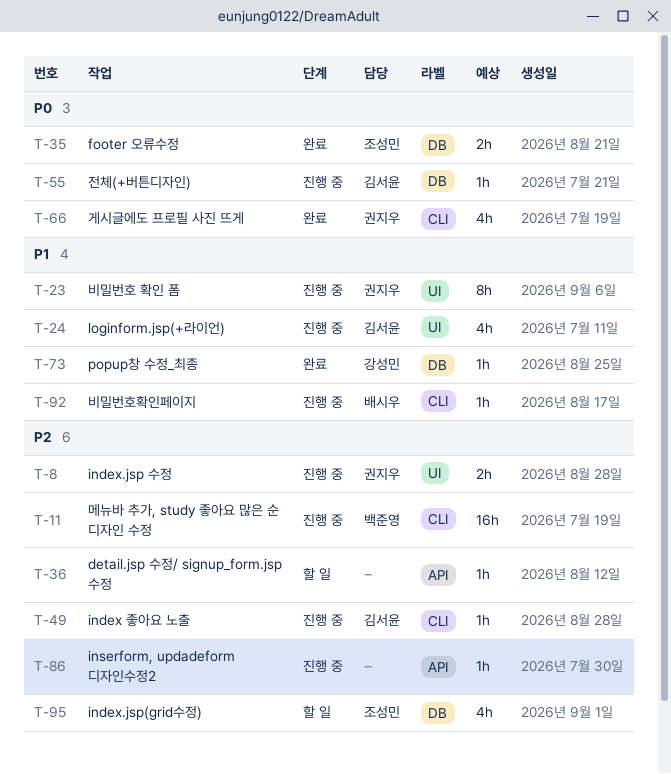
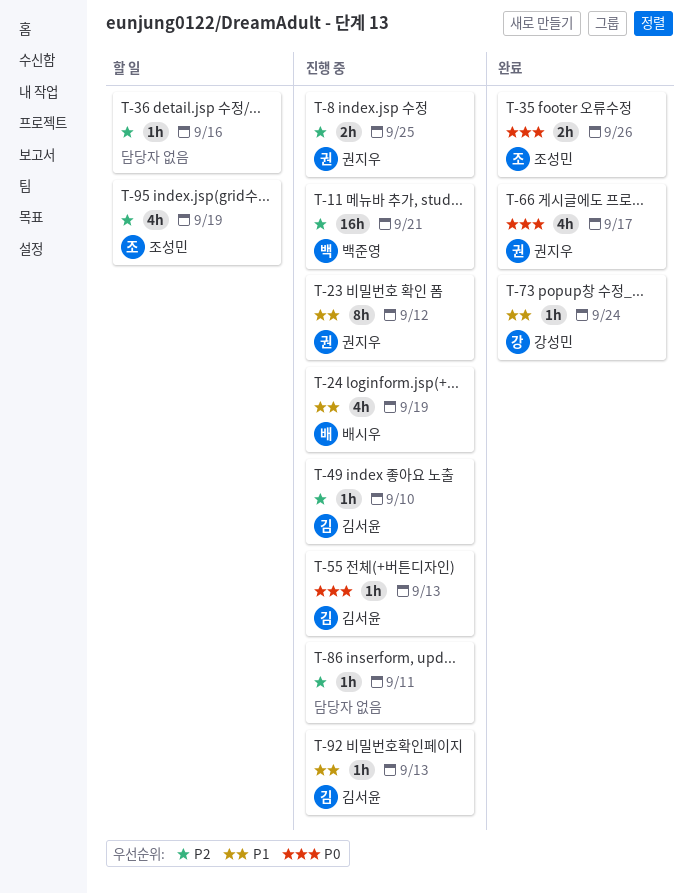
T-24, owner: 김서윤 -> 배시우
T-92, owner: 배시우 -> 김서윤

